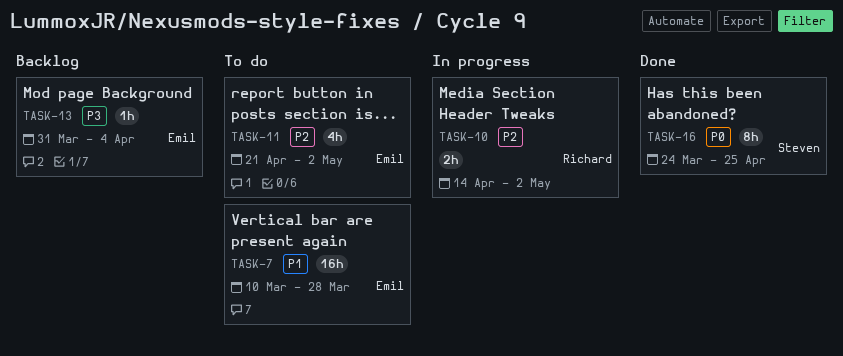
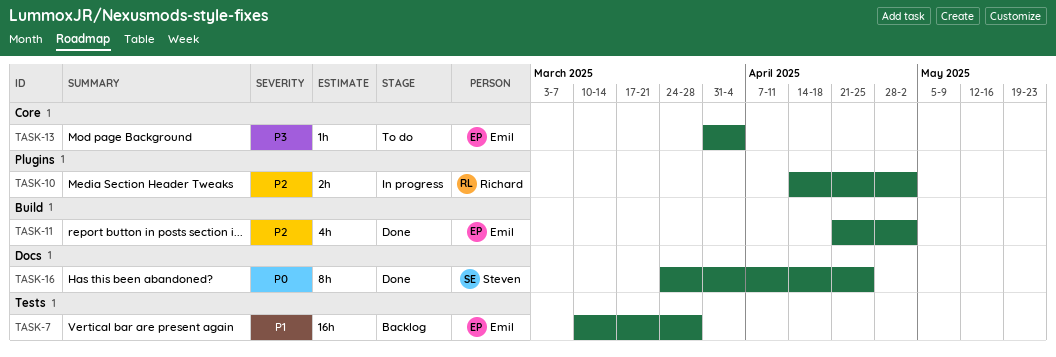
TASK-7, status: To do -> Backlog
TASK-11, status: To do -> Done
TASK-13, status: Backlog -> To do

